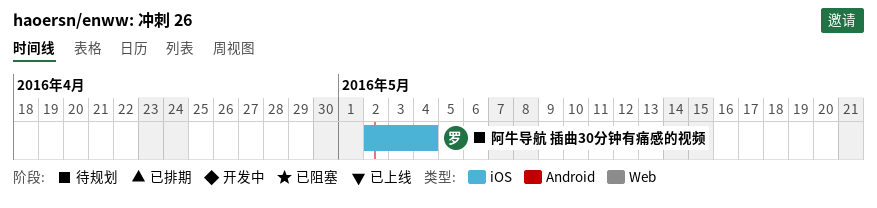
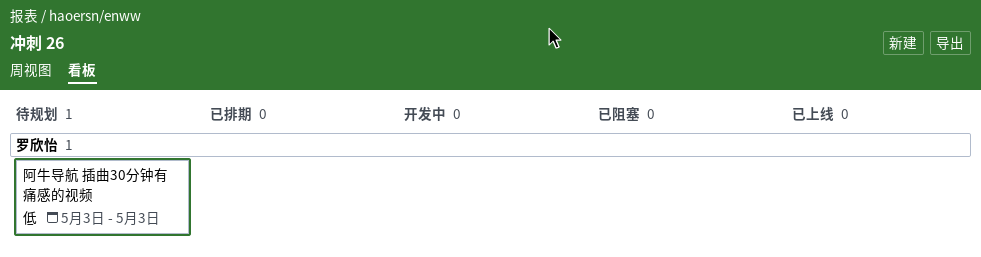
阿牛导航 插曲30分钟有痛感的视频, start: May 2 -> May 3
阿牛导航 插曲30分钟有痛感的视频, due: May 4 -> May 3

